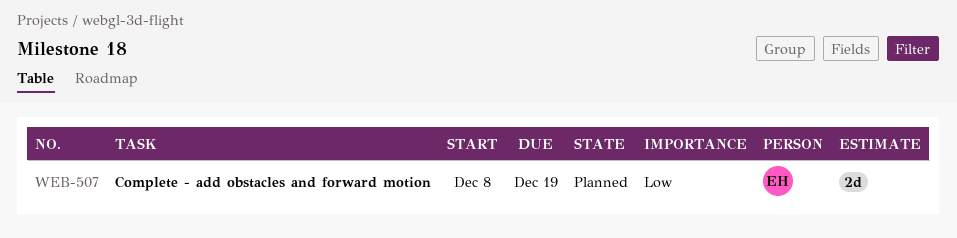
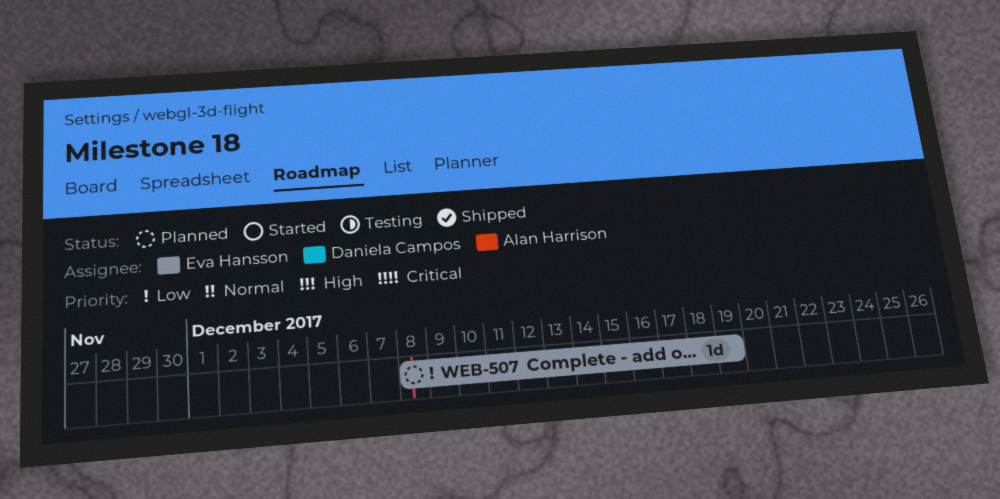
WEB-507, estimate: 2d -> 1d

